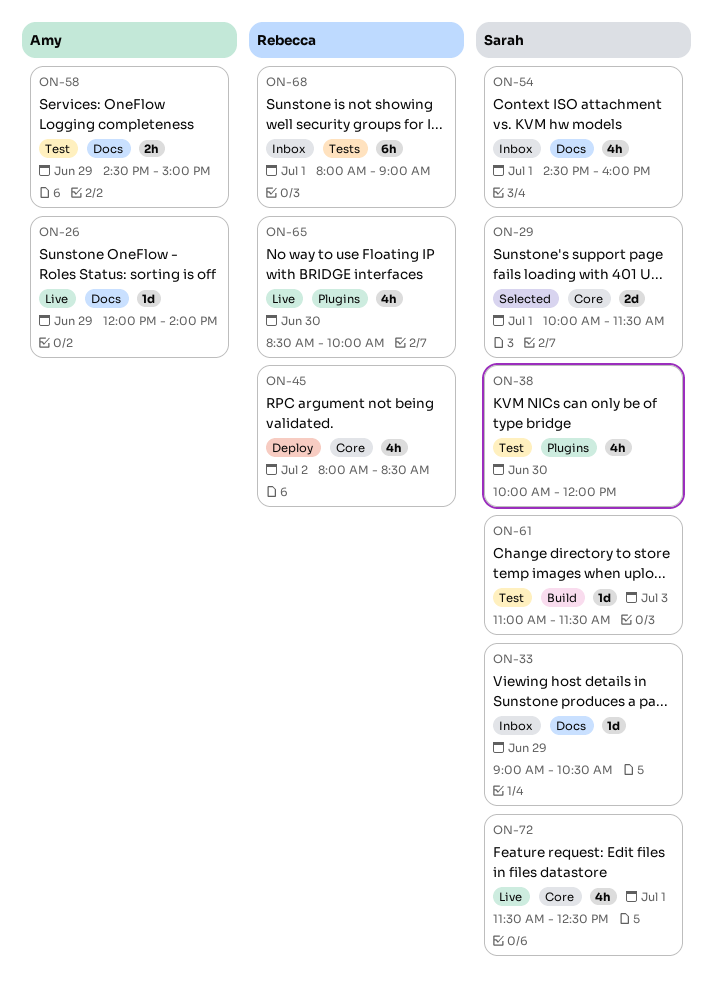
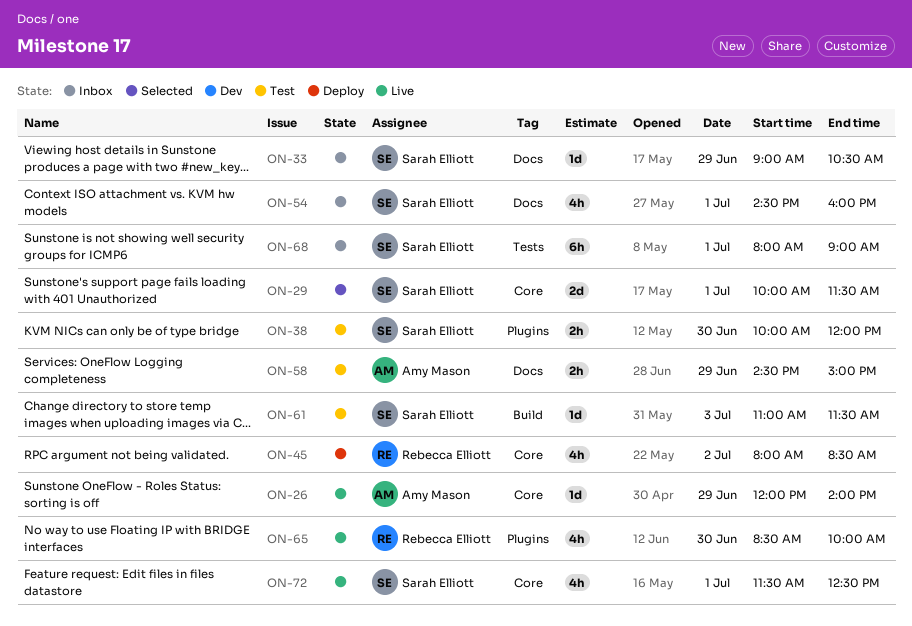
ON-26, label: Docs -> Core
ON-38, estimate: 4h -> 2h
ON-68, owner: Rebecca Elliott -> Sarah Elliott

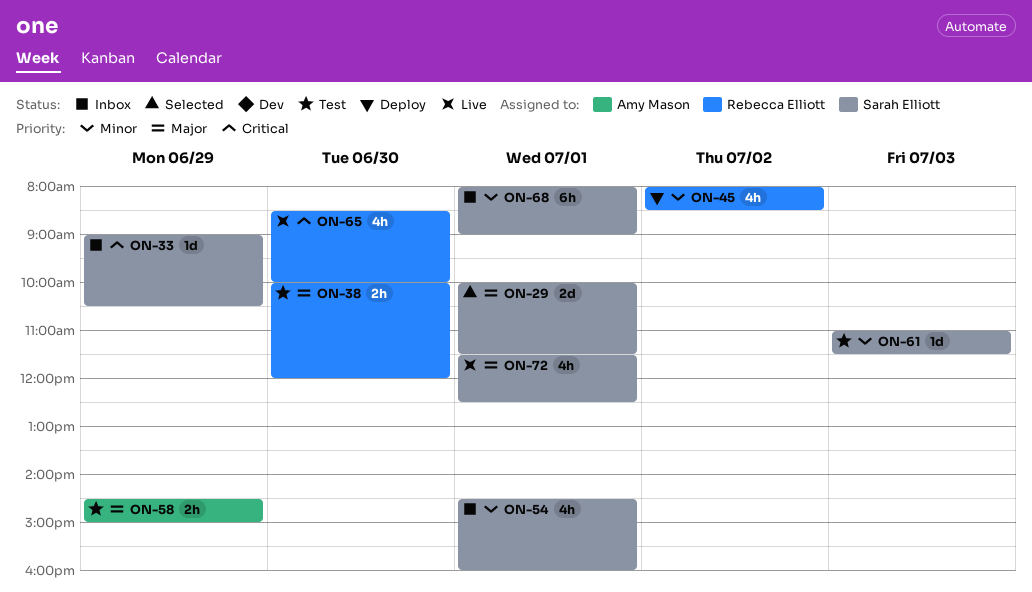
ON-26: present -> none
ON-38, owner: Sarah Elliott -> Rebecca Elliott

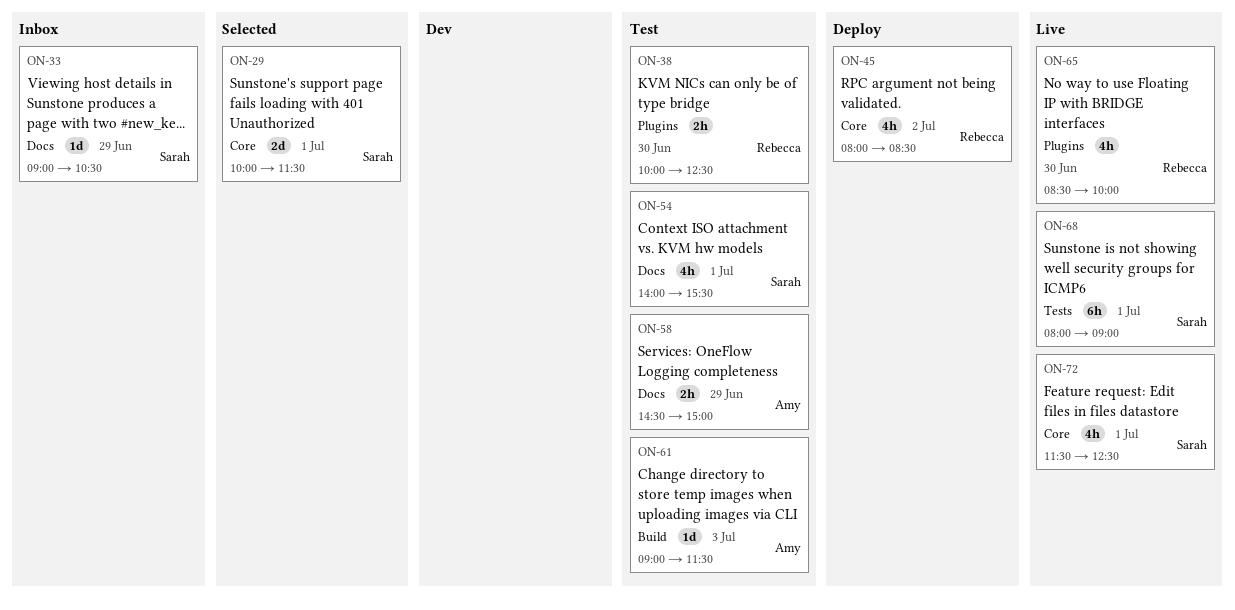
ON-38, ends: 12:00 -> 12:30
ON-54, status: Inbox -> Test
ON-54, begins: 14:30 -> 14:00
ON-54, ends: 16:00 -> 15:30
ON-61, owner: Sarah Elliott -> Amy Mason
ON-61, begins: 11:00 -> 09:00
ON-68, status: Inbox -> Live

